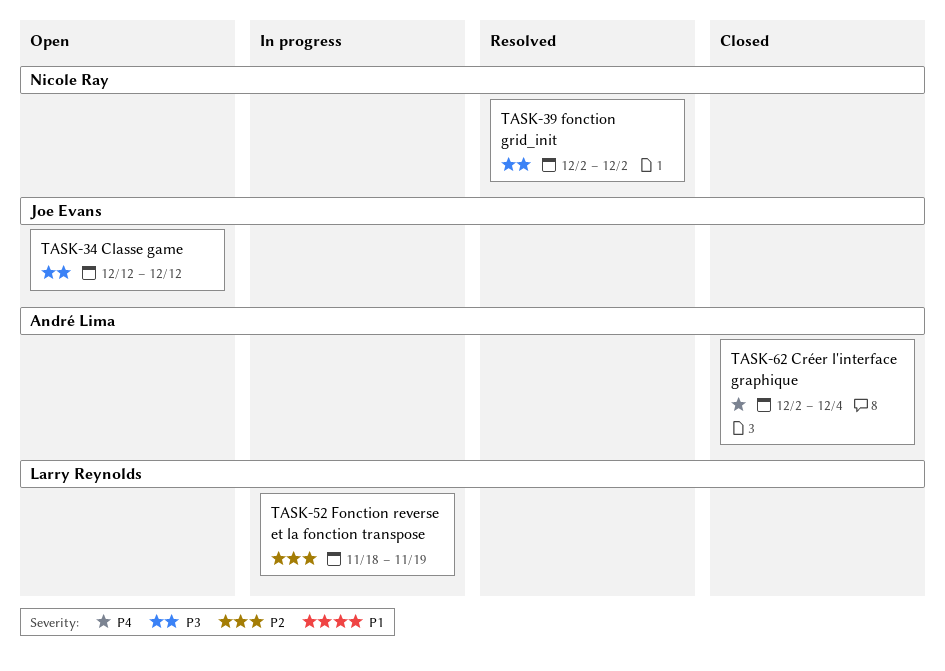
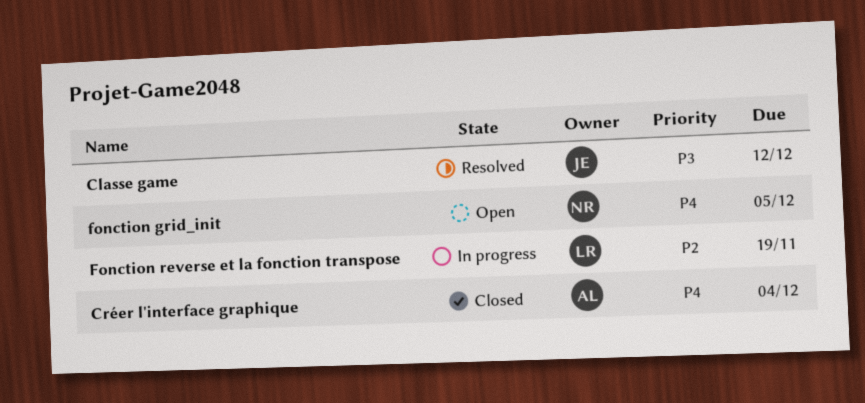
Classe game, status: Open -> Resolved
fonction grid_init, status: Resolved -> Open
fonction grid_init, priority: P3 -> P4
fonction grid_init, due: Dec 2 -> Dec 5

